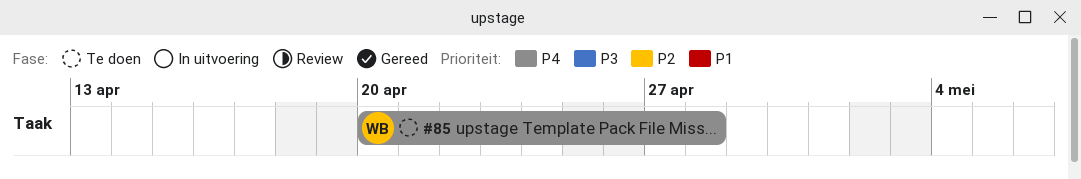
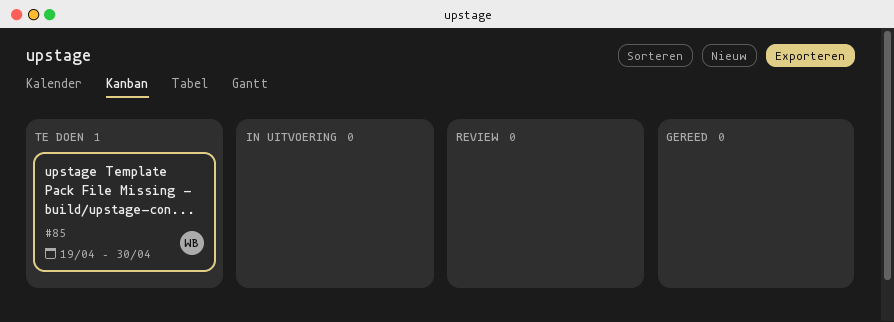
#85, start: Apr 20 -> Apr 19
#85, due: Apr 28 -> Apr 30

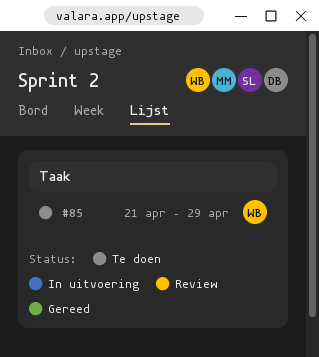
#85, start: Apr 19 -> Apr 21
#85, due: Apr 30 -> Apr 29

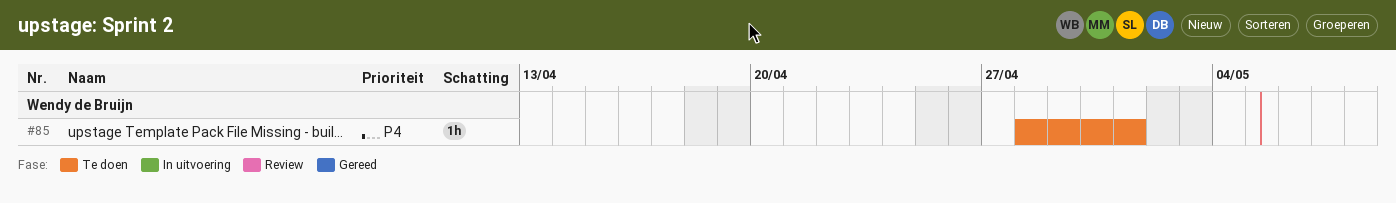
#85, start: Apr 21 -> Apr 28
#85, due: Apr 29 -> May 1

